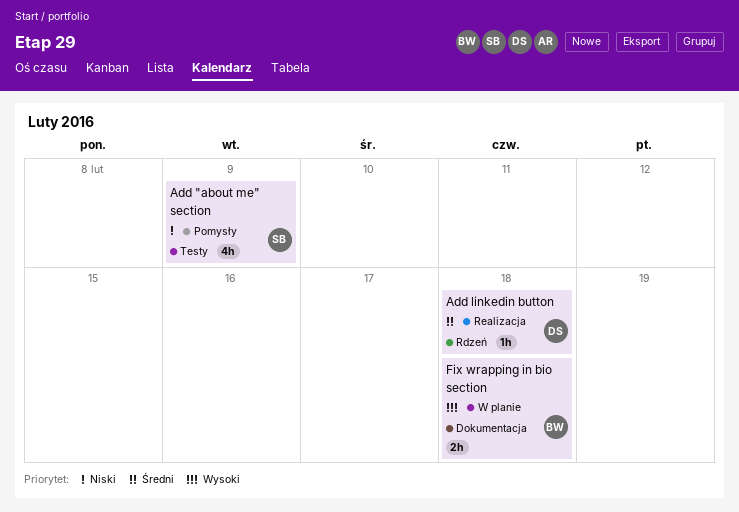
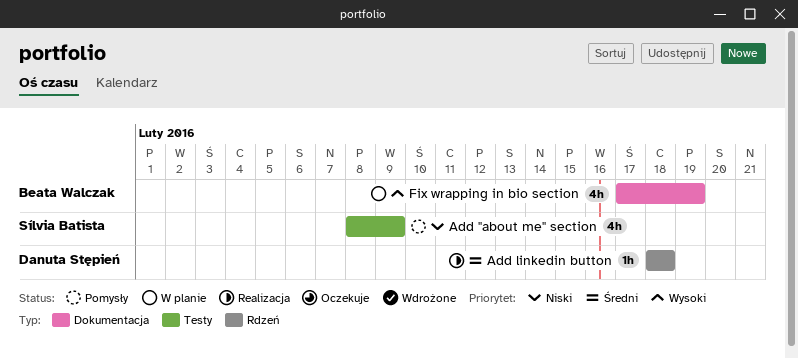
Fix wrapping in bio section, estimate: 2h -> 4h
Fix wrapping in bio section, due: Feb 18 -> Feb 19

